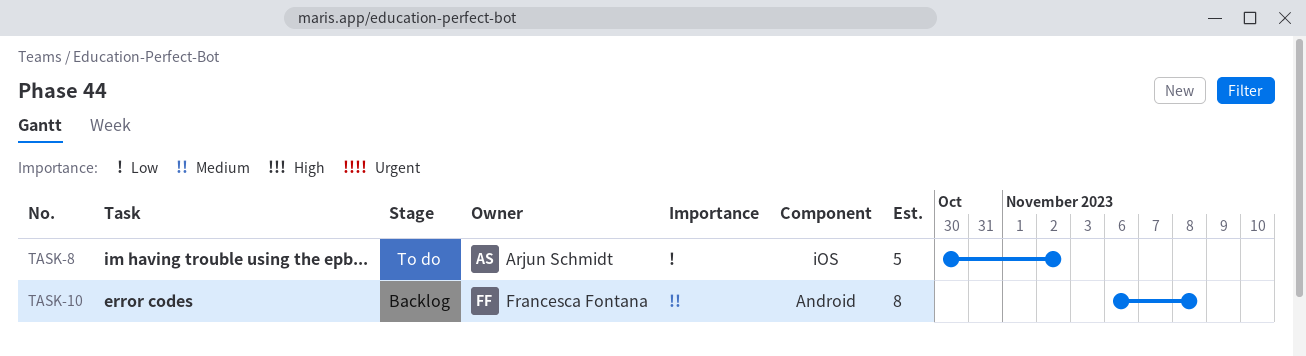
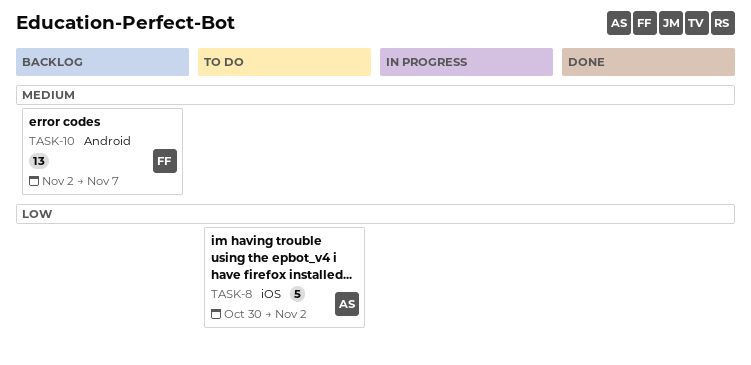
TASK-10, estimate: 8 -> 13
TASK-10, start: Nov 6 -> Nov 2
TASK-10, due: Nov 8 -> Nov 7

